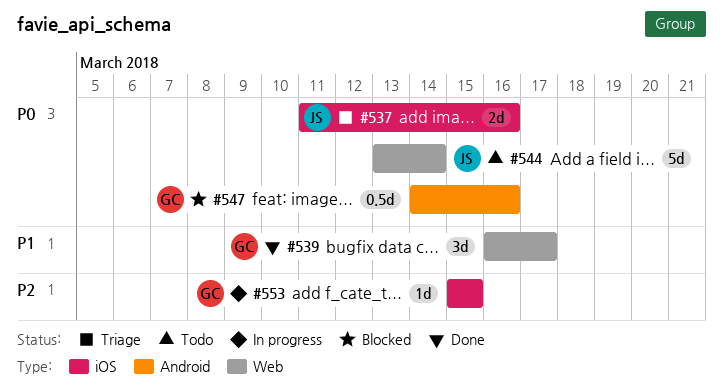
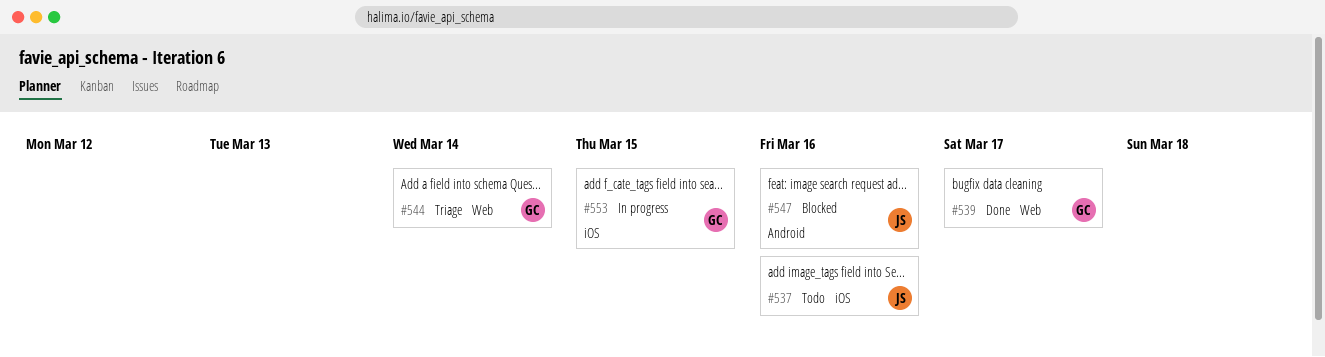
#537, status: Triage -> Todo
#544, status: Todo -> Triage
#544, owner: JS -> GC
#547, owner: GC -> JS

